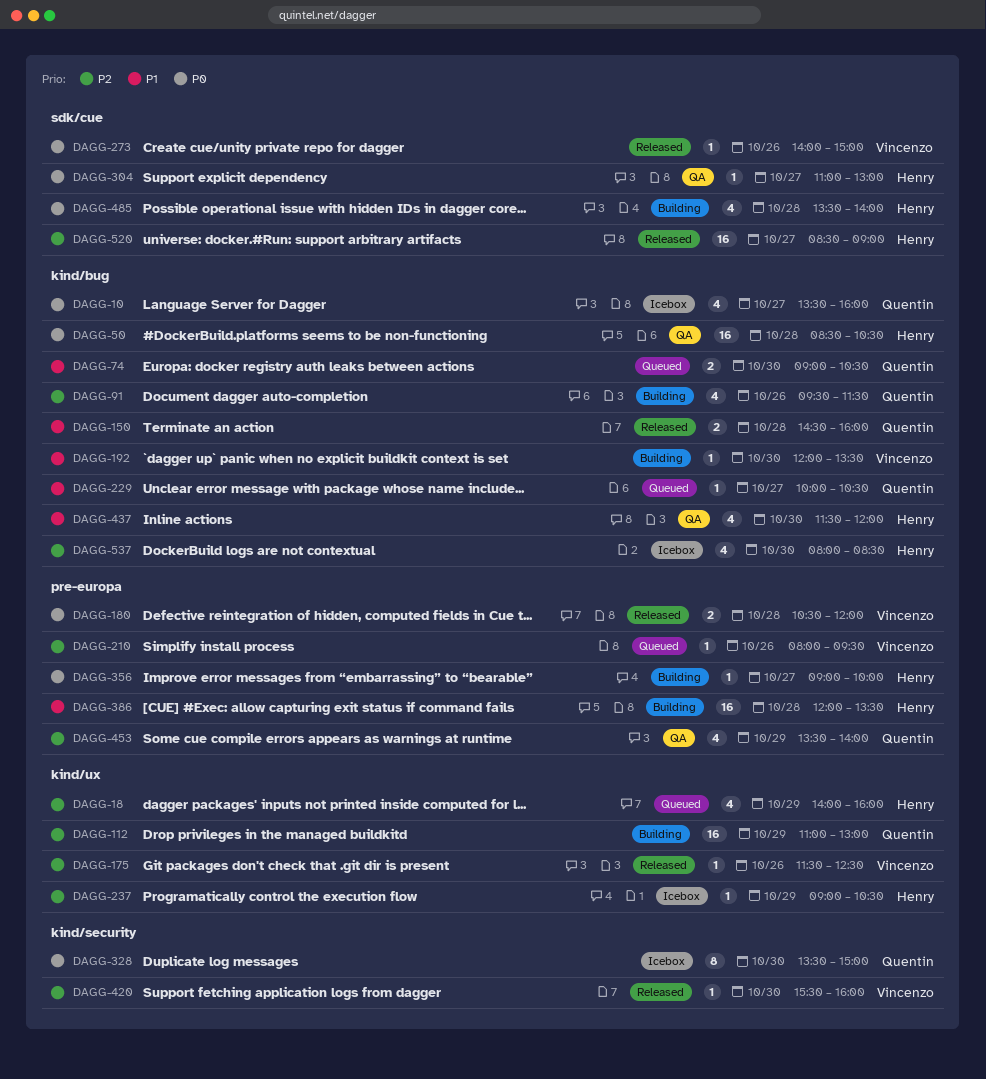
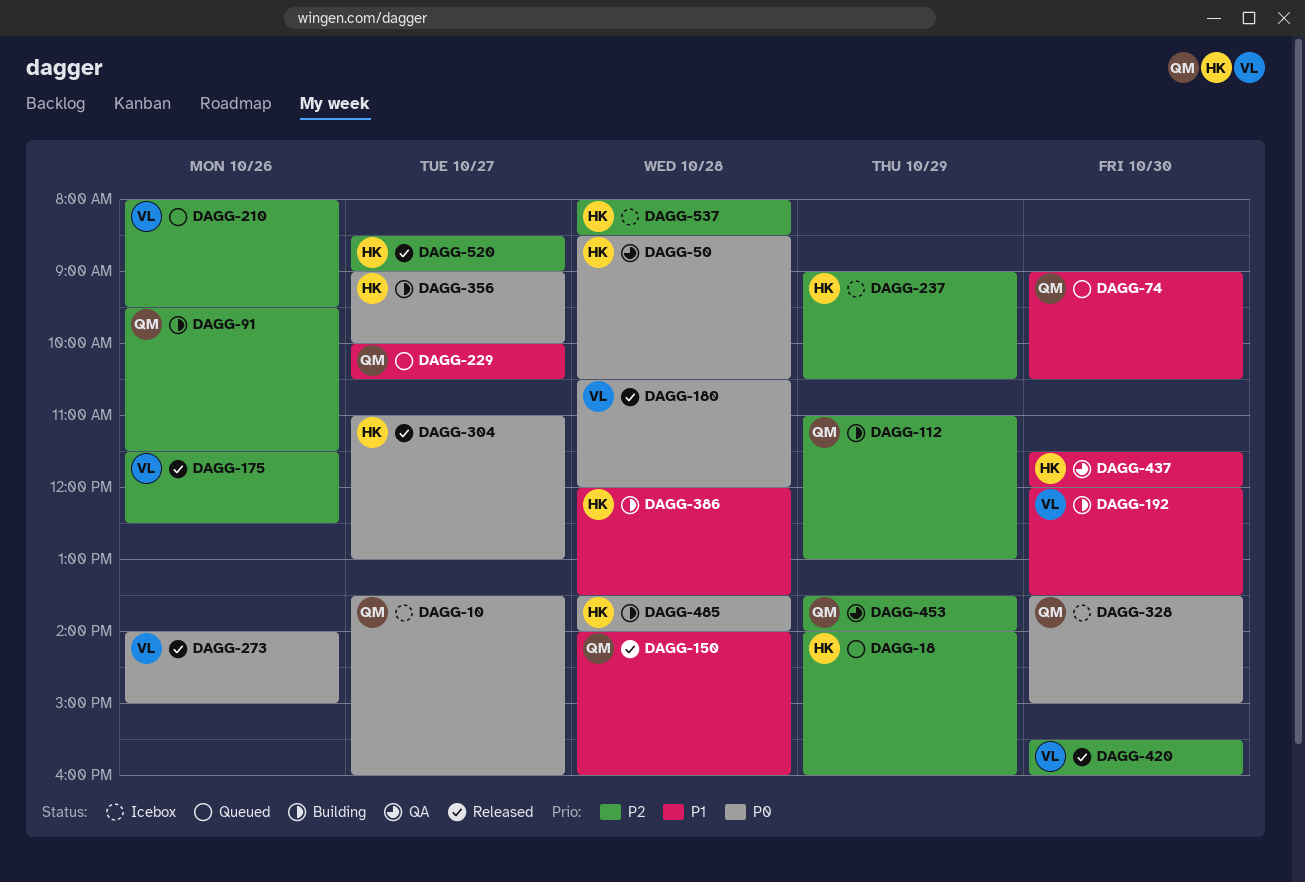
DAGG-150, begins: 14:30 -> 14:00
DAGG-304, status: QA -> Released
DAGG-537, day: Oct 30 -> Oct 28

